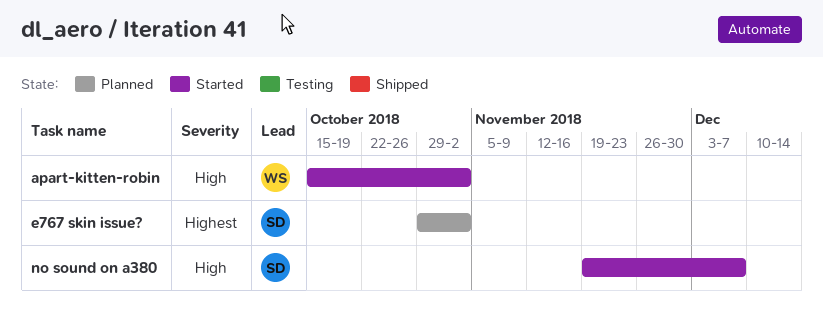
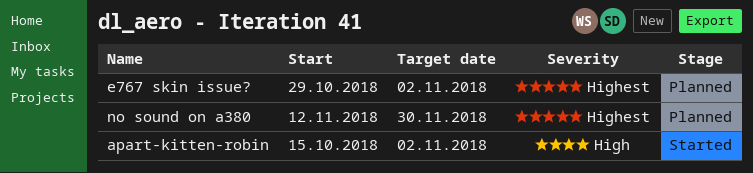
no sound on a380, status: Started -> Planned
no sound on a380, priority: High -> Highest
no sound on a380, start: Nov 19 -> Nov 12
no sound on a380, due: Dec 7 -> Nov 30

